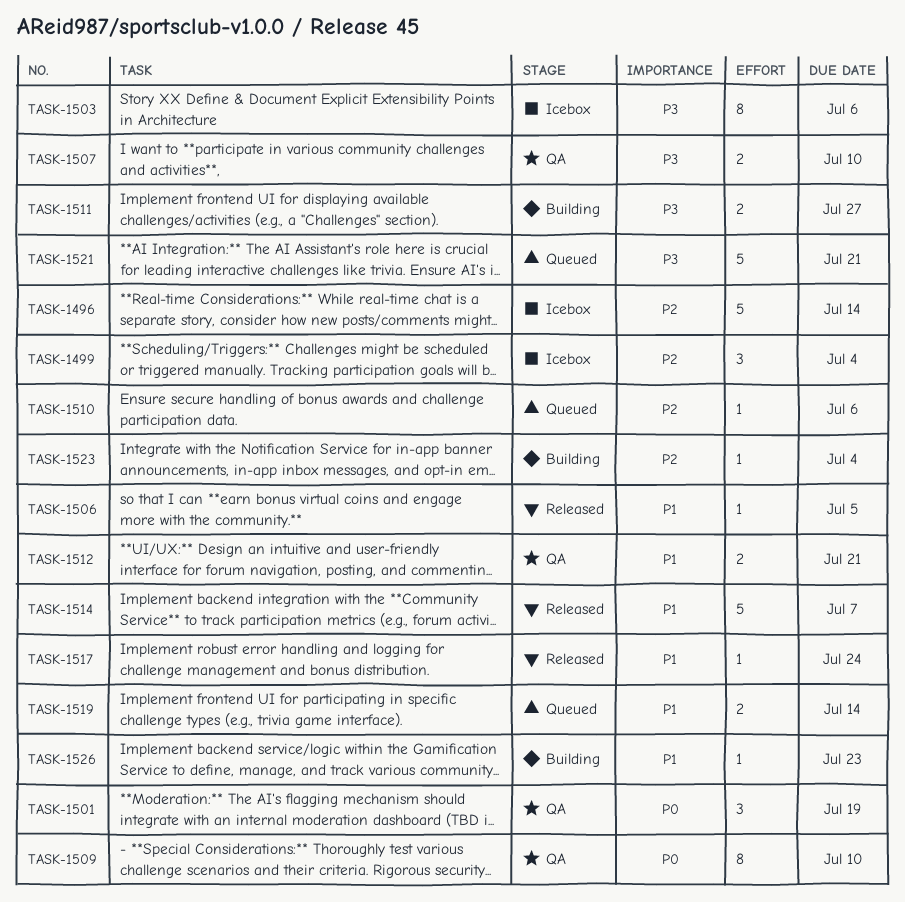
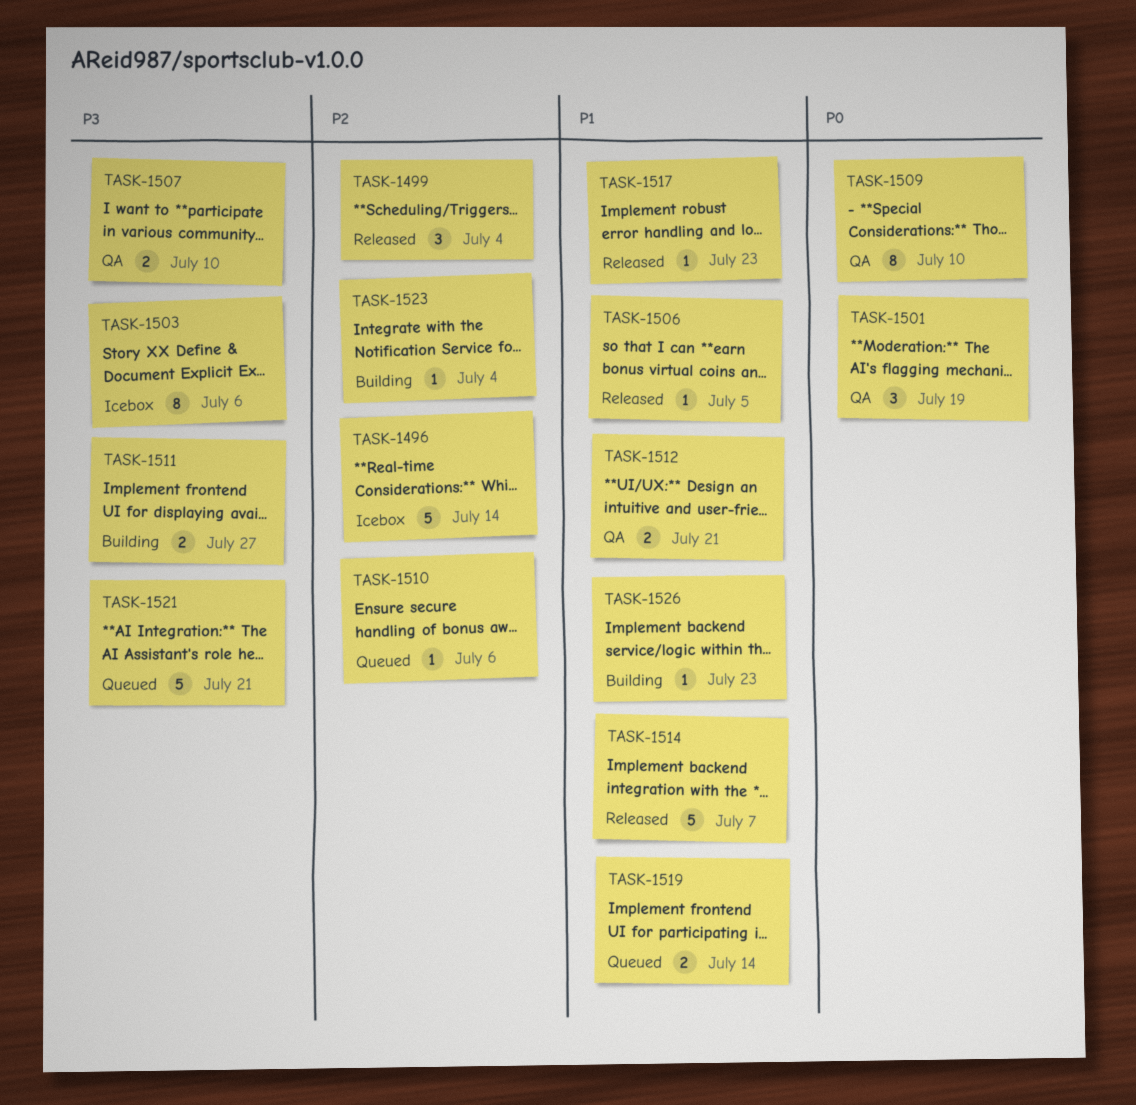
TASK-1499, status: Icebox -> Released
TASK-1517, due: Jul 24 -> Jul 23

